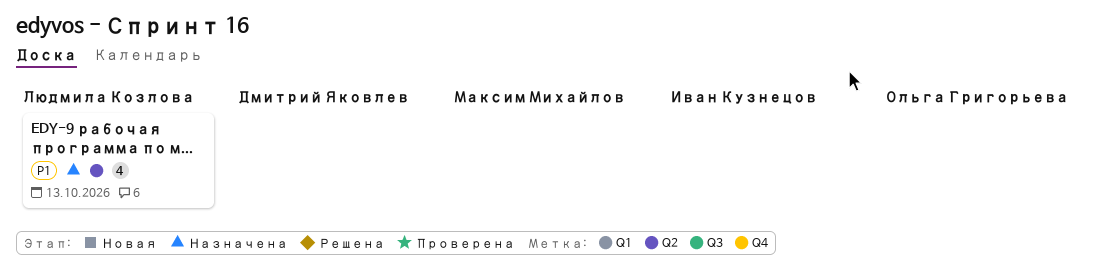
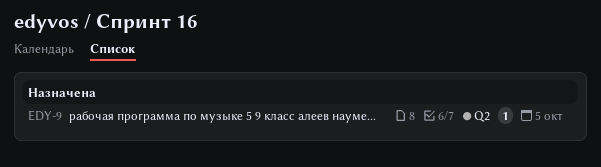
EDY-9, estimate: 4 -> 1
EDY-9, due: Oct 13 -> Oct 5

